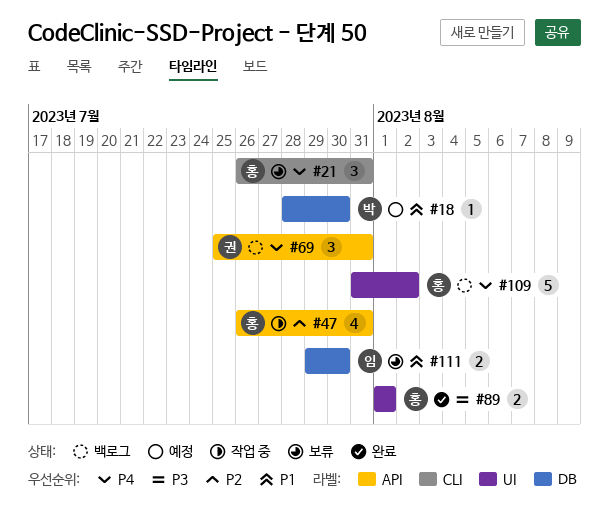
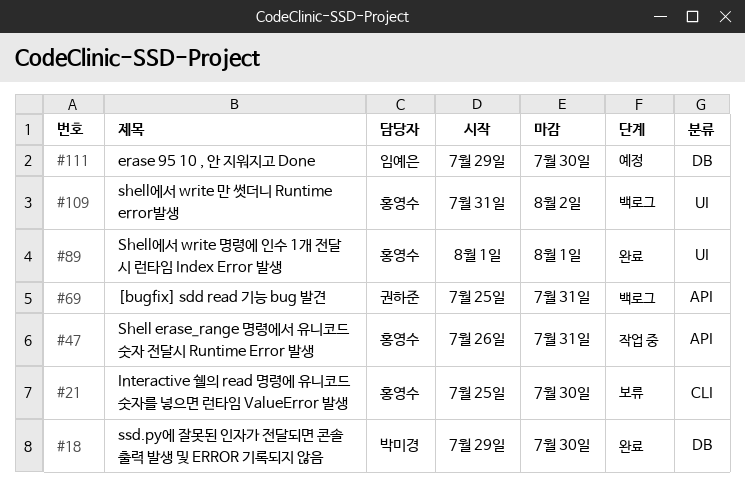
#18, status: 예정 -> 완료
#18, start: Jul 28 -> Jul 29
#21, start: Jul 26 -> Jul 25
#21, due: Jul 31 -> Jul 30
#111, status: 보류 -> 예정

